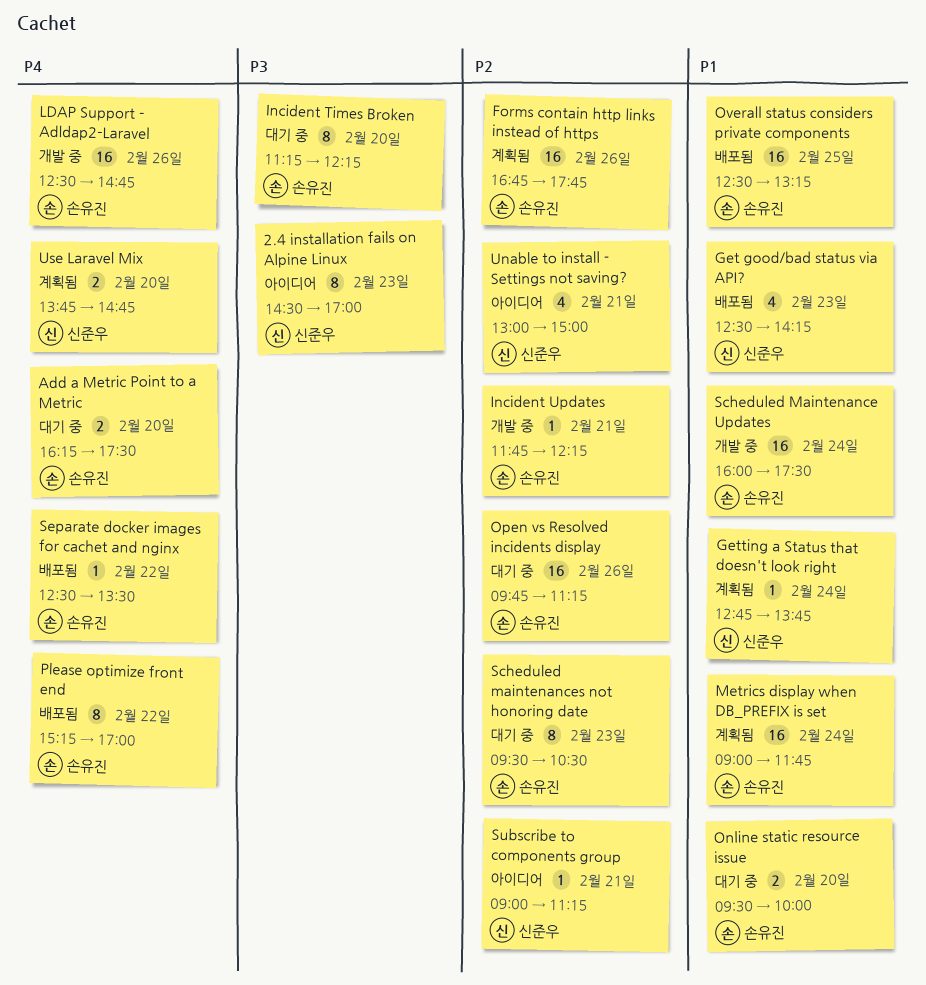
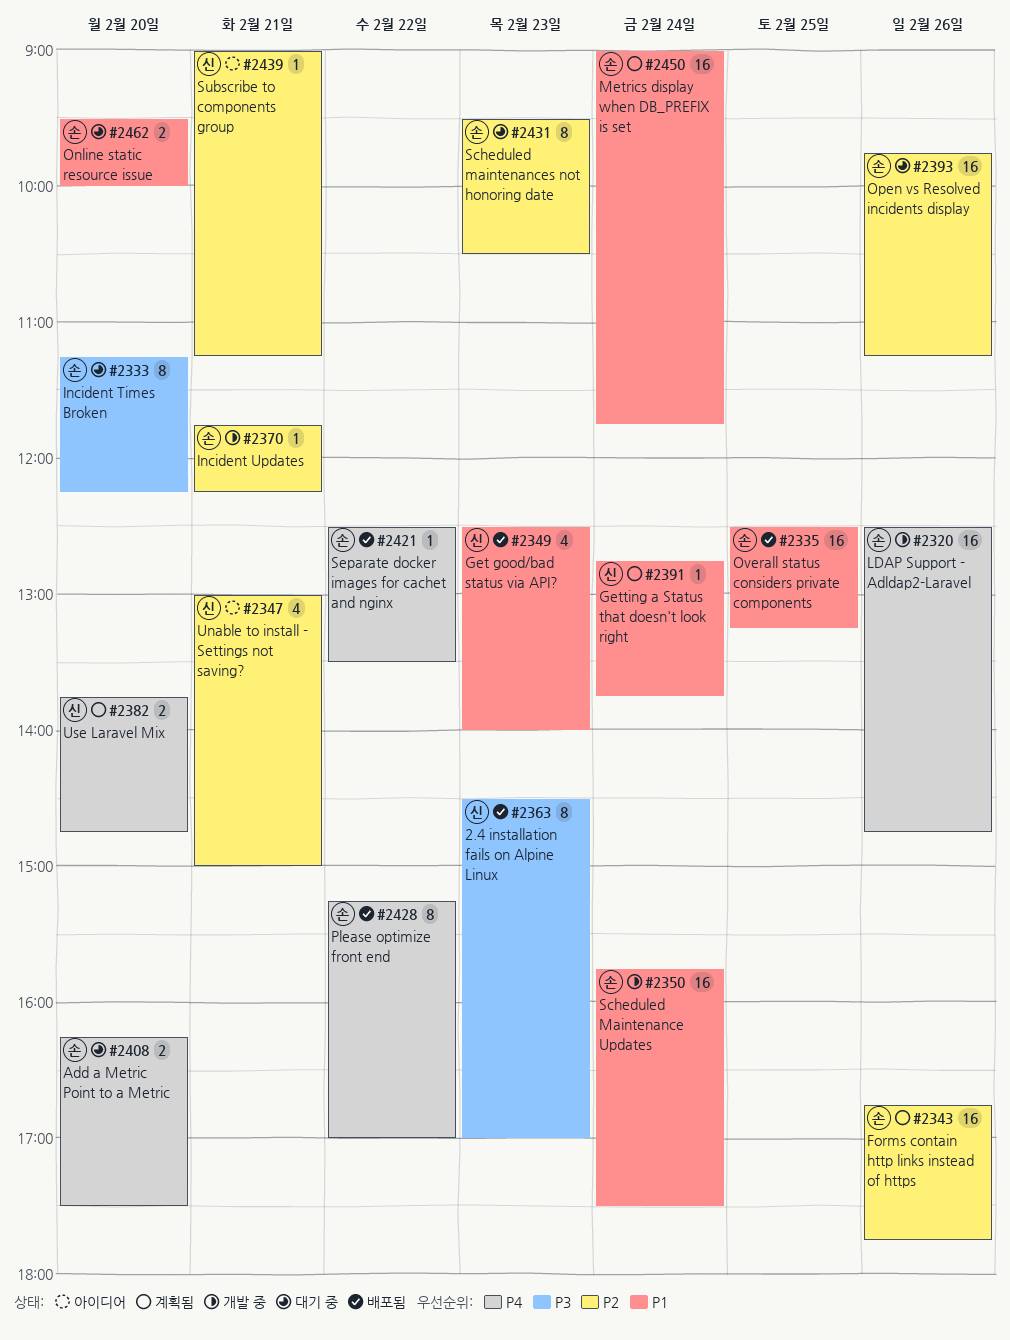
2.4 installation fails on Alpine Linux, status: 아이디어 -> 배포됨
Get good/bad status via API?, ends: 14:15 -> 14:00
Scheduled Maintenance Updates, begins: 16:00 -> 15:45

